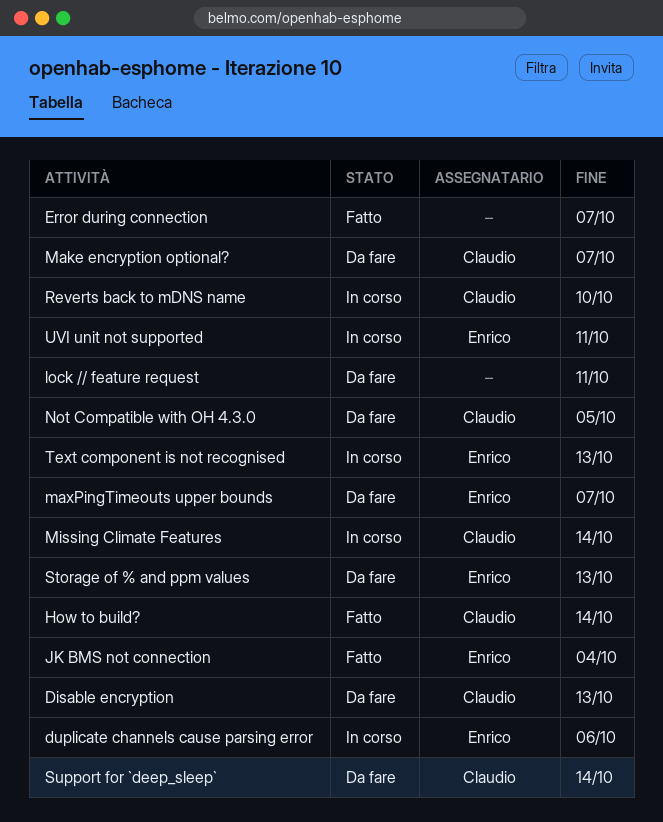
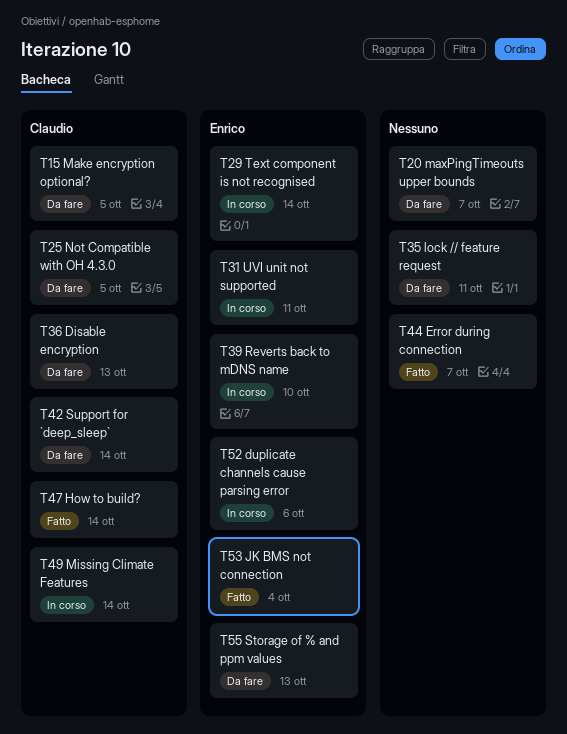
Make encryption optional?, due: Oct 7 -> Oct 5
maxPingTimeouts upper bounds, owner: Enrico -> none
Reverts back to mDNS name, owner: Claudio -> Enrico
Text component is not recognised, due: Oct 13 -> Oct 14

